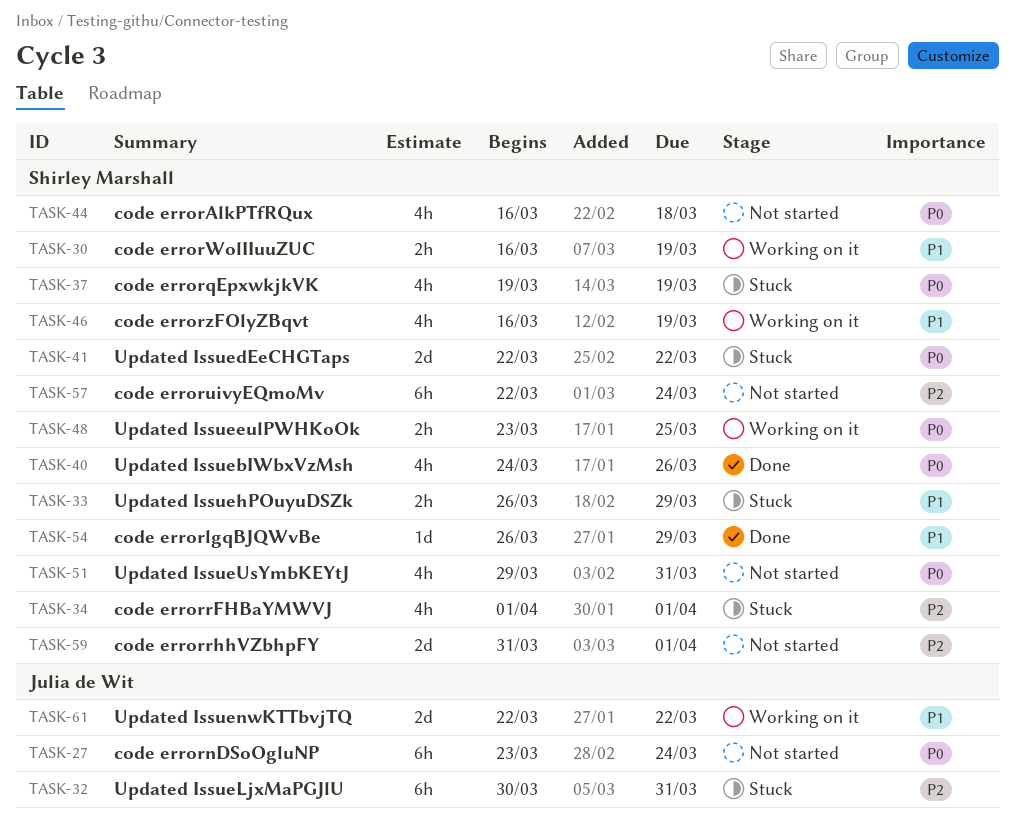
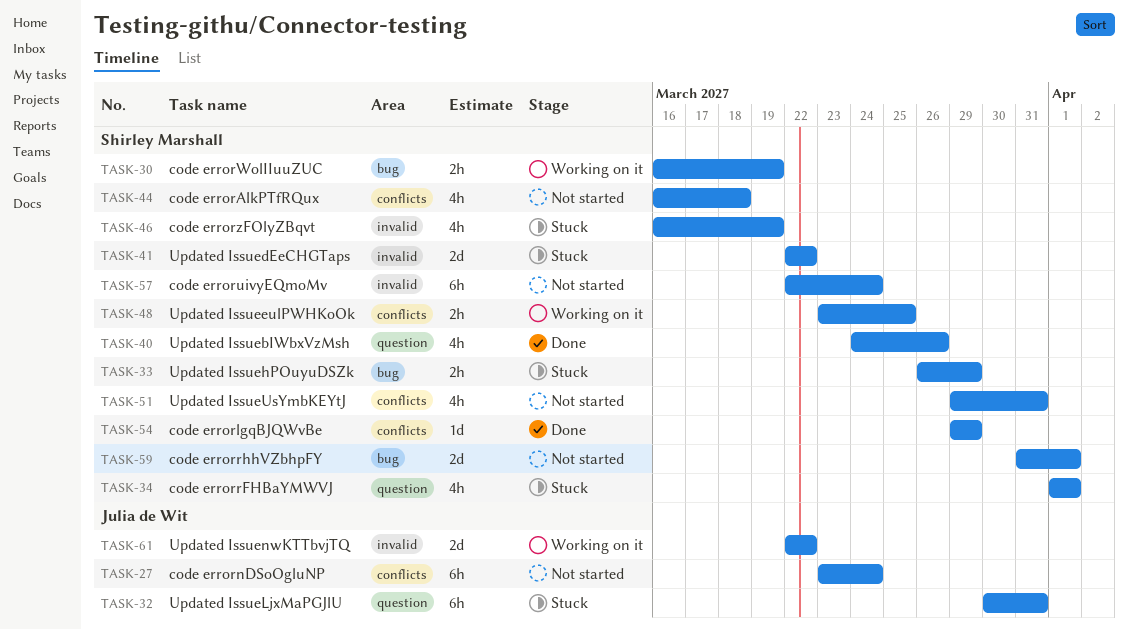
TASK-37: present -> none
TASK-46, status: Working on it -> Stuck
TASK-54, start: Mar 26 -> Mar 29

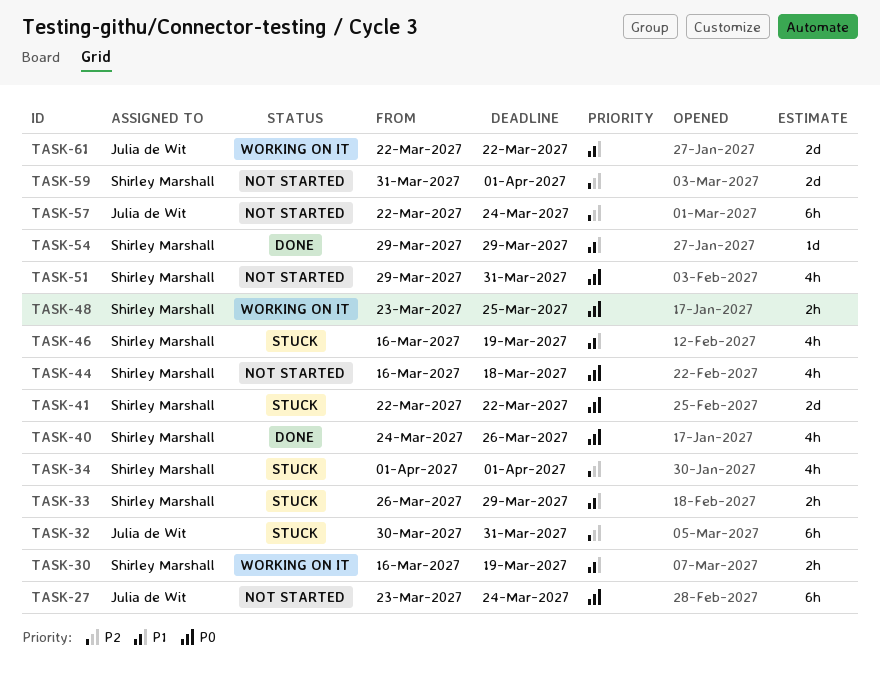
TASK-57, owner: Shirley Marshall -> Julia de Wit

